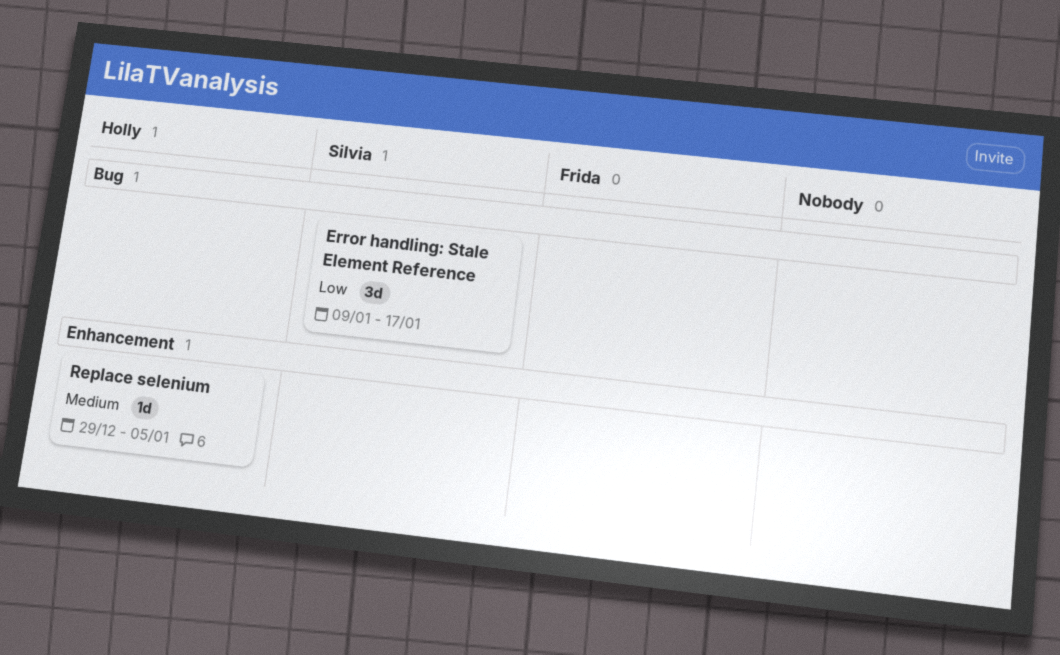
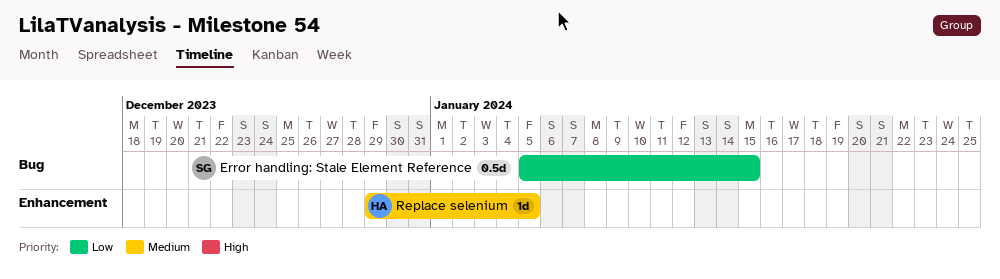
Error handling: Stale Element Reference, estimate: 3d -> 0.5d
Error handling: Stale Element Reference, start: Jan 9 -> Jan 5
Error handling: Stale Element Reference, due: Jan 17 -> Jan 15

